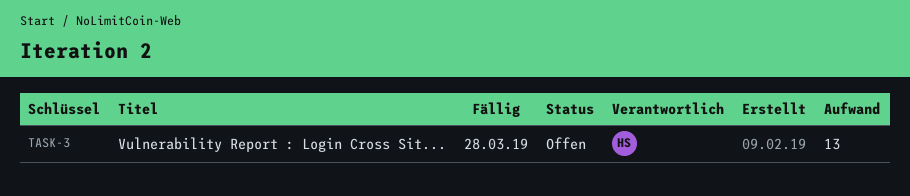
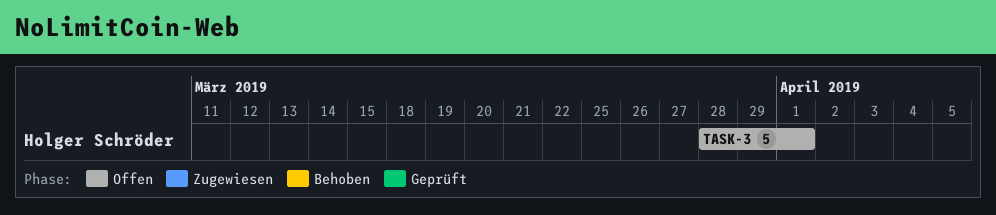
TASK-3, estimate: 13 -> 5
TASK-3, due: Mar 28 -> Apr 1

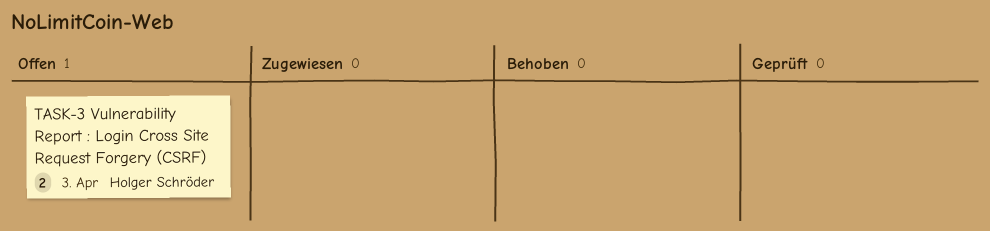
TASK-3, estimate: 5 -> 2
TASK-3, due: Apr 1 -> Apr 3

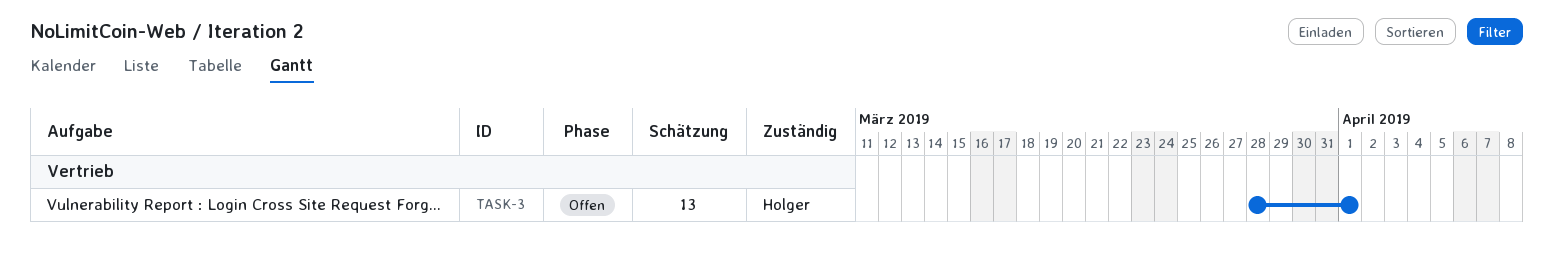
TASK-3, estimate: 2 -> 13
TASK-3, due: Apr 3 -> Apr 1

